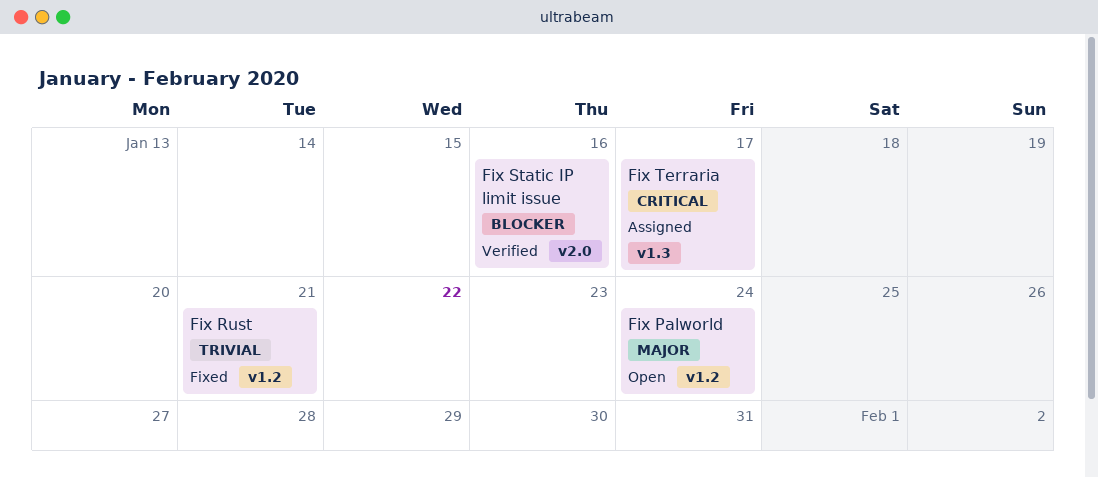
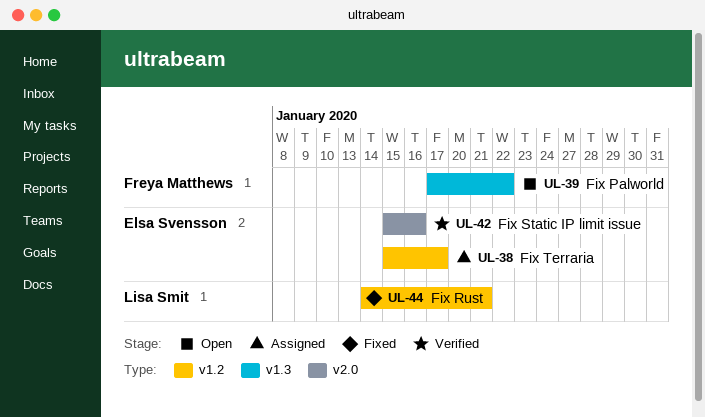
Fix Palworld, label: v1.2 -> v1.3
Fix Palworld, due: Jan 24 -> Jan 22
Fix Terraria, label: v1.3 -> v1.2

